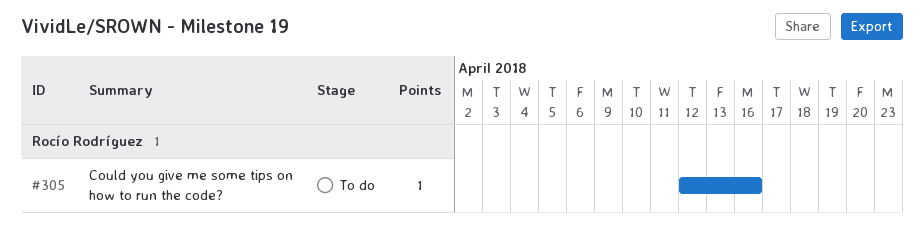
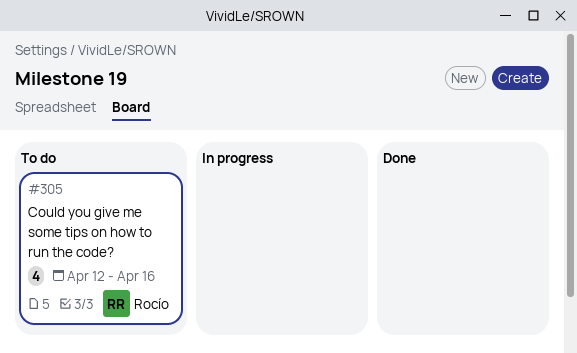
#305, estimate: 1 -> 4

